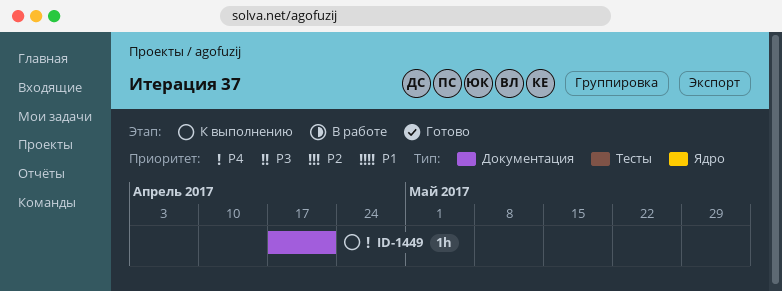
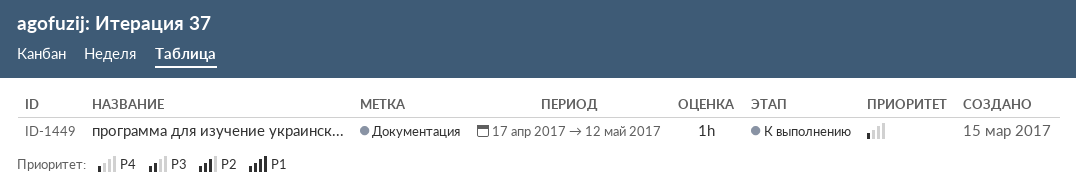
ID-1449, due: Apr 21 -> May 12

